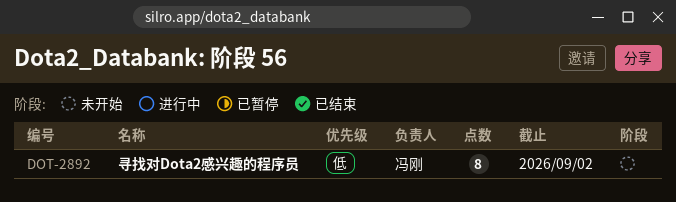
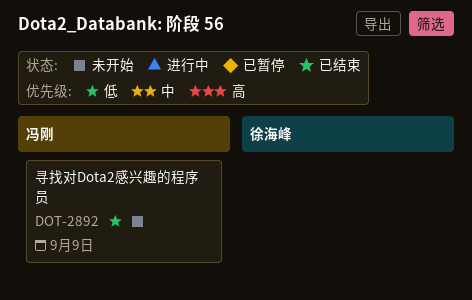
DOT-2892, due: Sep 2 -> Sep 9

